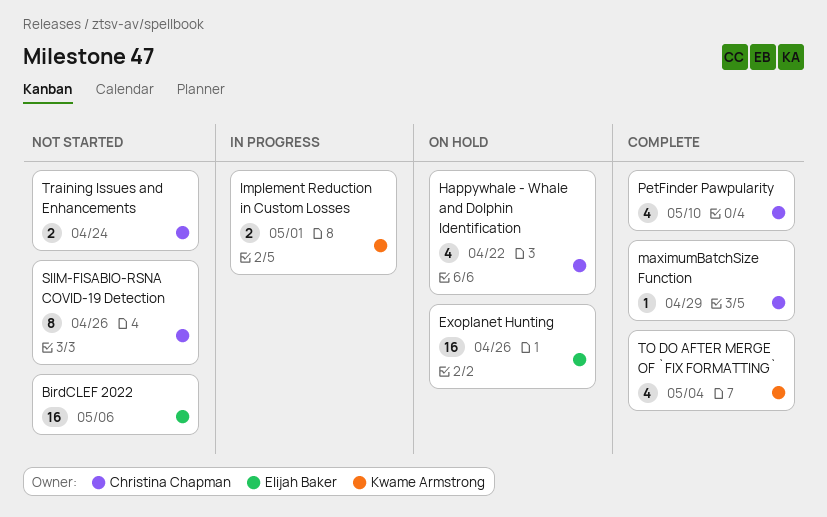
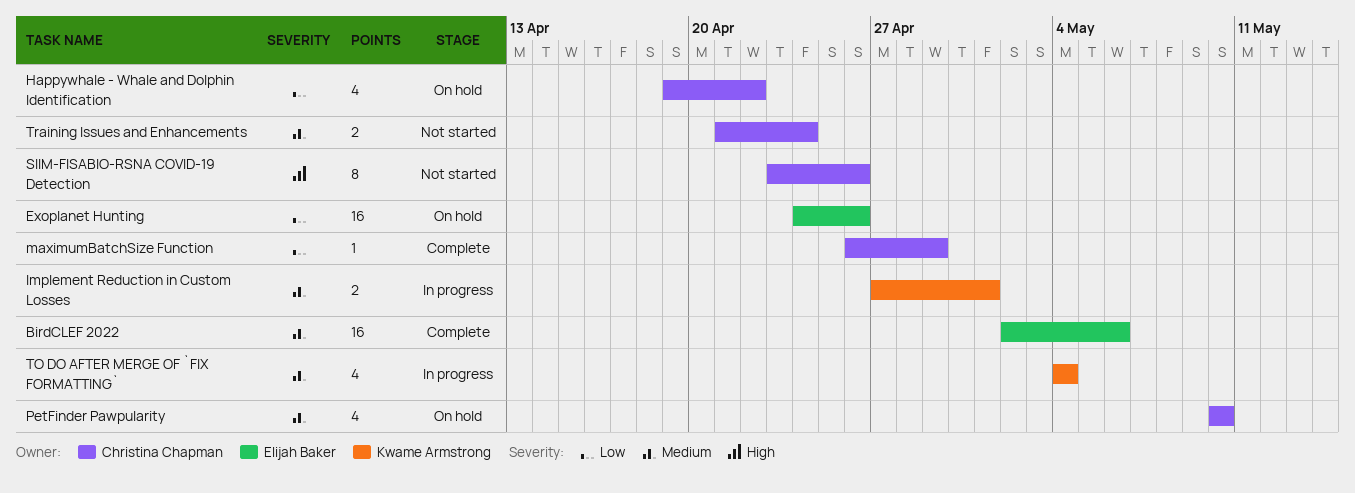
BirdCLEF 2022, status: Not started -> Complete
PetFinder Pawpularity, status: Complete -> On hold
TO DO AFTER MERGE OF `FIX FORMATTING`, status: Complete -> In progress

